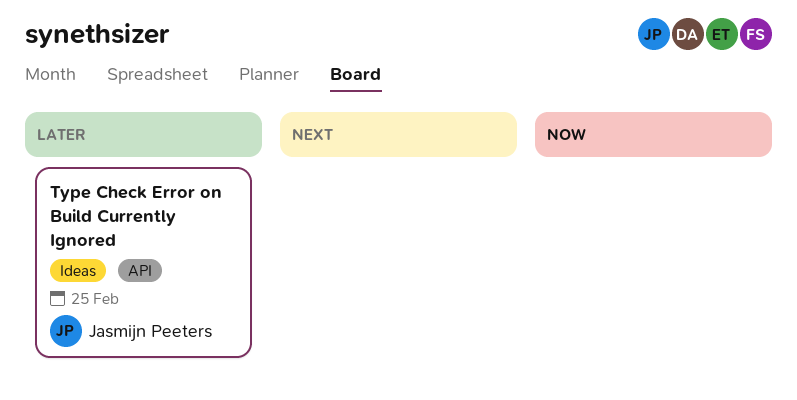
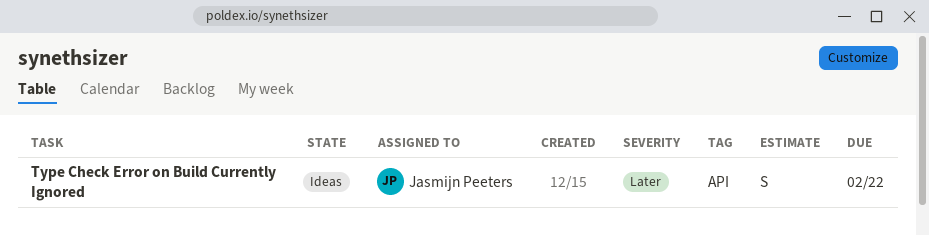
Type Check Error on Build Currently Ignored, due: Feb 25 -> Feb 22

